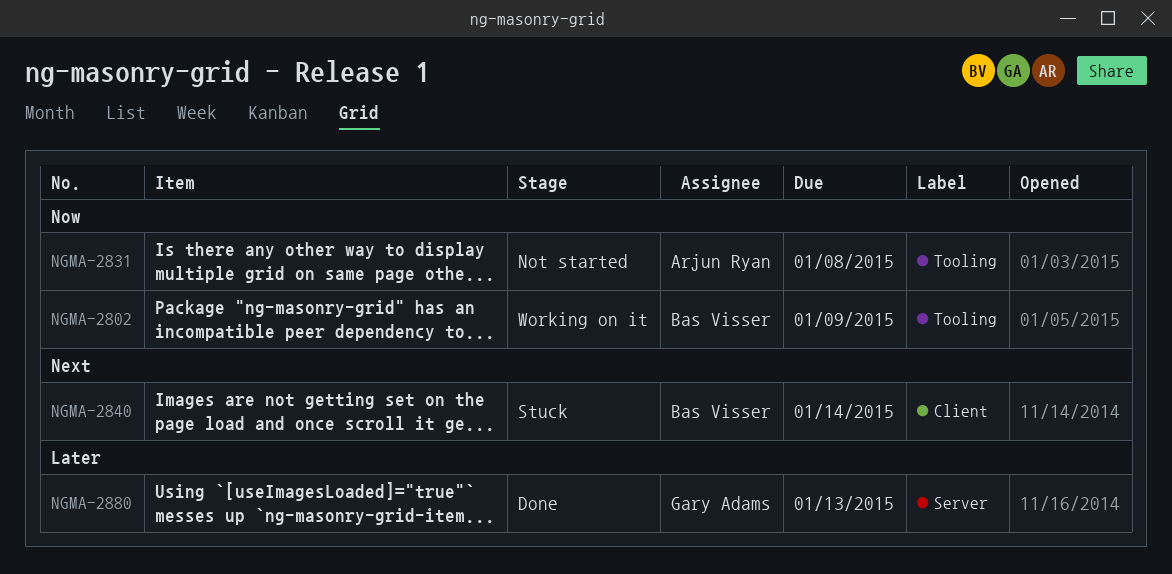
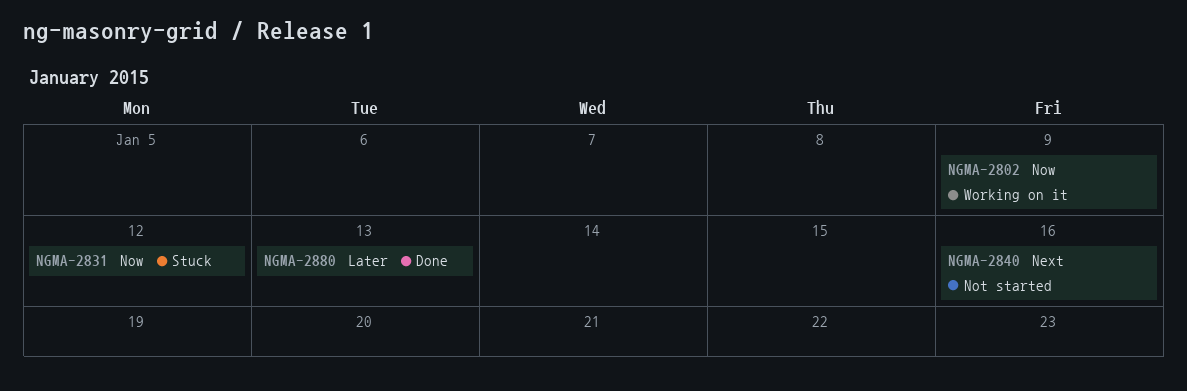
NGMA-2831, status: Not started -> Stuck
NGMA-2831, due: Jan 8 -> Jan 12
NGMA-2840, status: Stuck -> Not started
NGMA-2840, due: Jan 14 -> Jan 16

